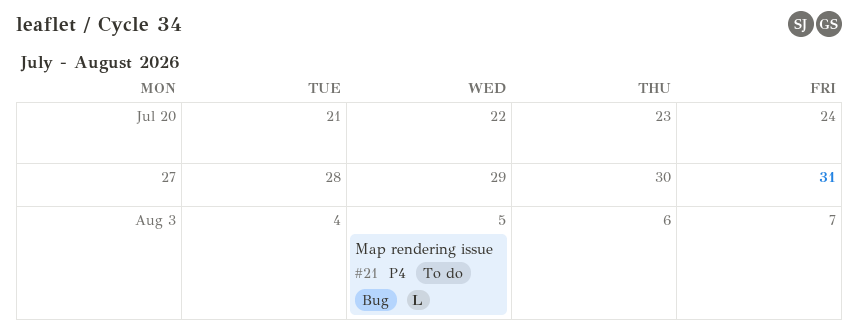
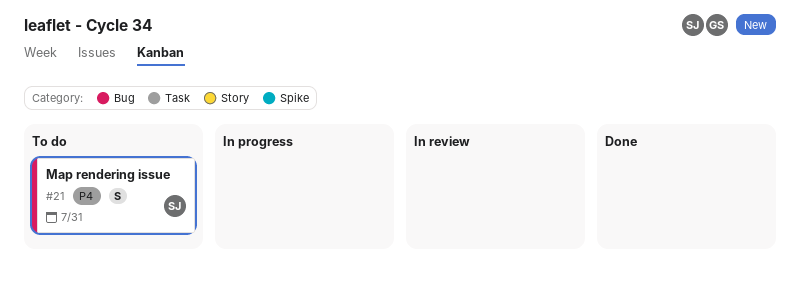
#21, estimate: L -> S
#21, due: Aug 5 -> Jul 31

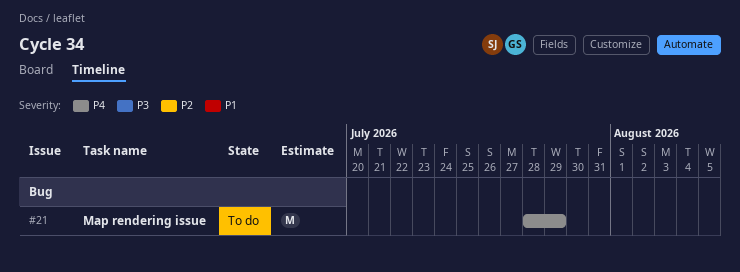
#21, estimate: S -> M
#21, due: Jul 31 -> Jul 29

